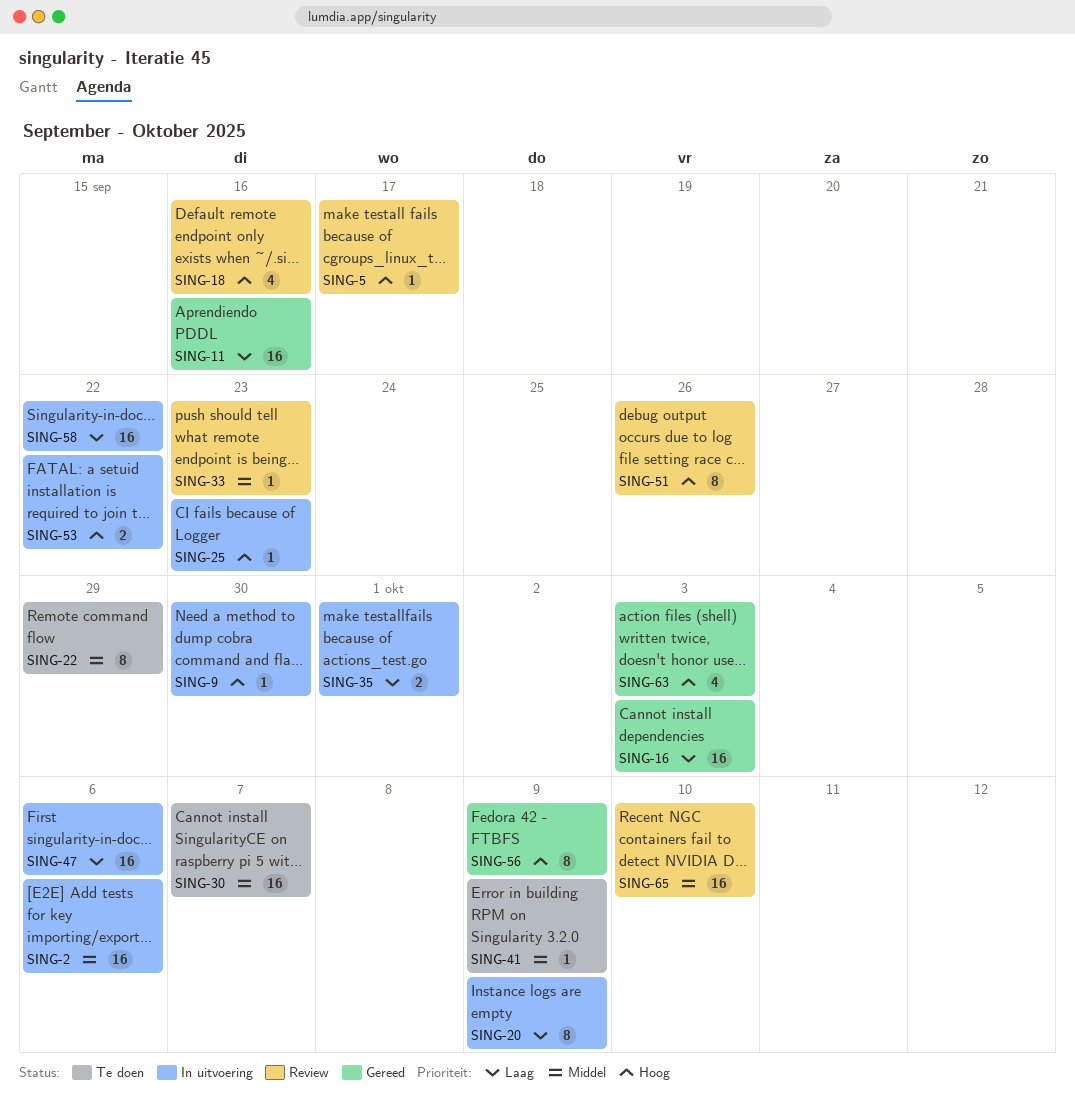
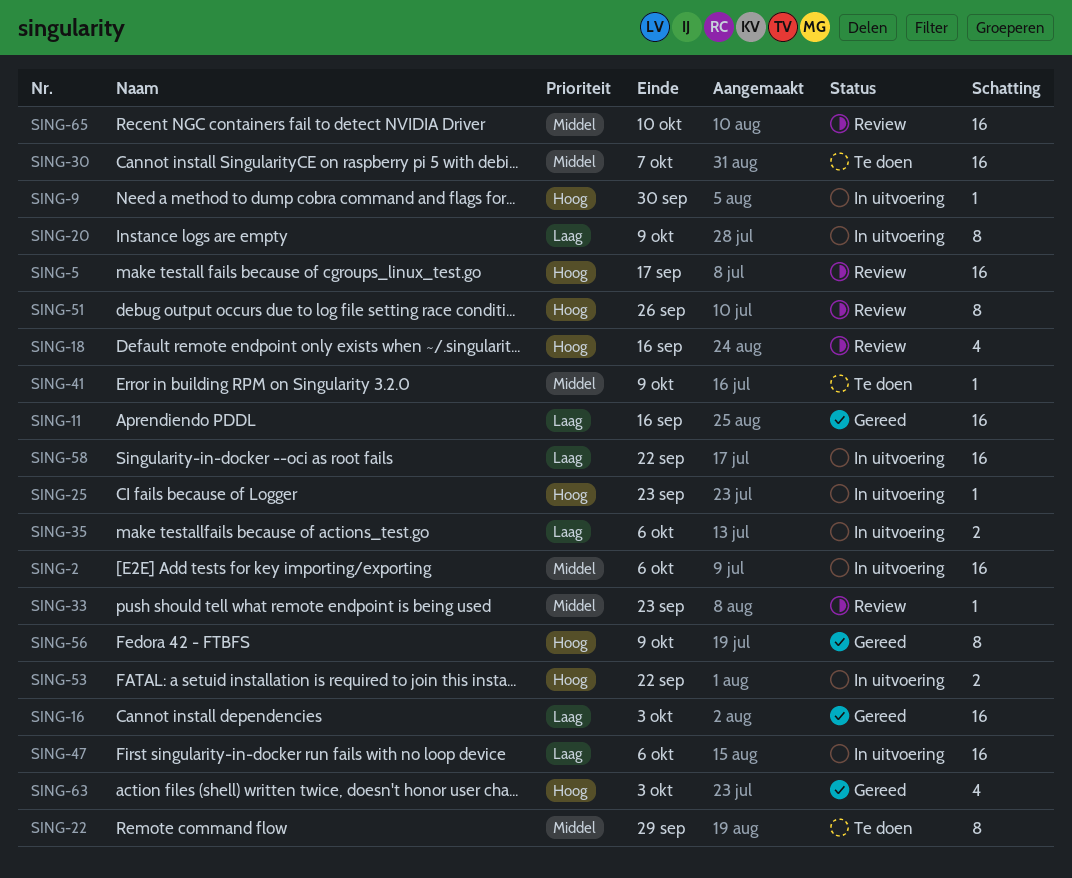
SING-5, estimate: 1 -> 16
SING-35, due: Oct 1 -> Oct 6

